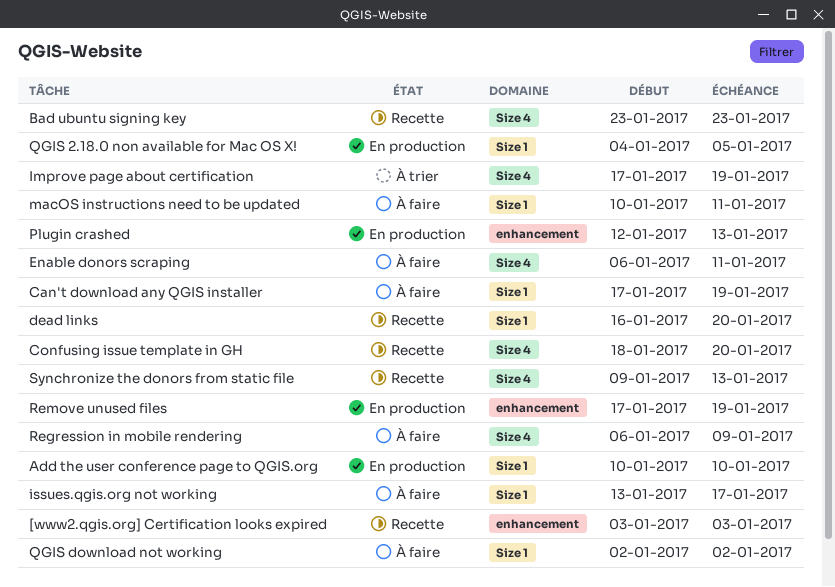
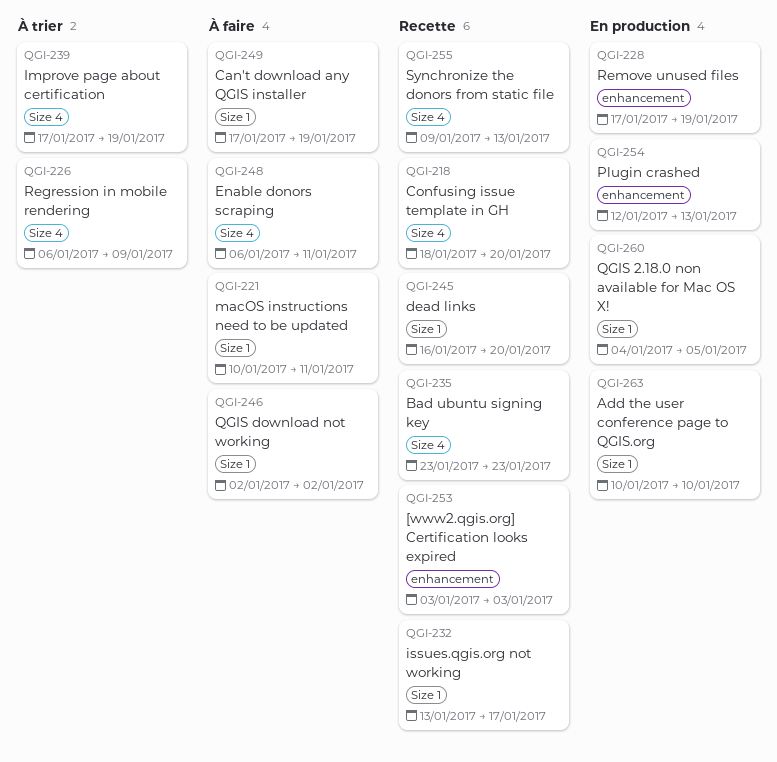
issues.qgis.org not working, status: À faire -> Recette
Regression in mobile rendering, status: À faire -> À trier

